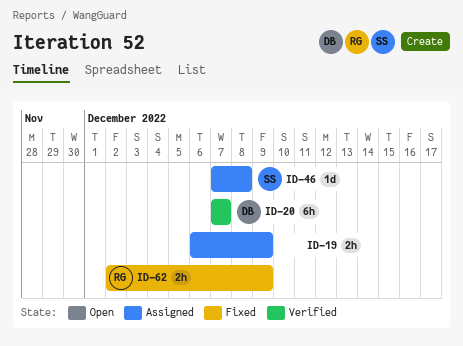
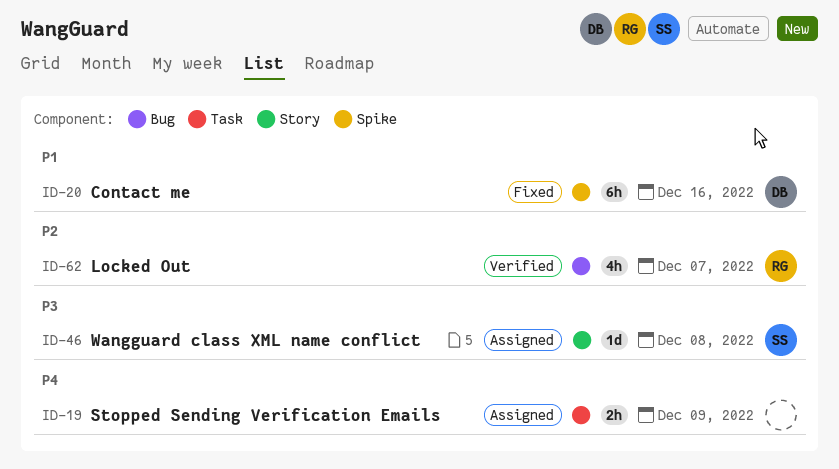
ID-20, status: Verified -> Fixed
ID-20, due: Dec 7 -> Dec 16
ID-62, status: Fixed -> Verified
ID-62, estimate: 2h -> 4h
ID-62, due: Dec 9 -> Dec 7

